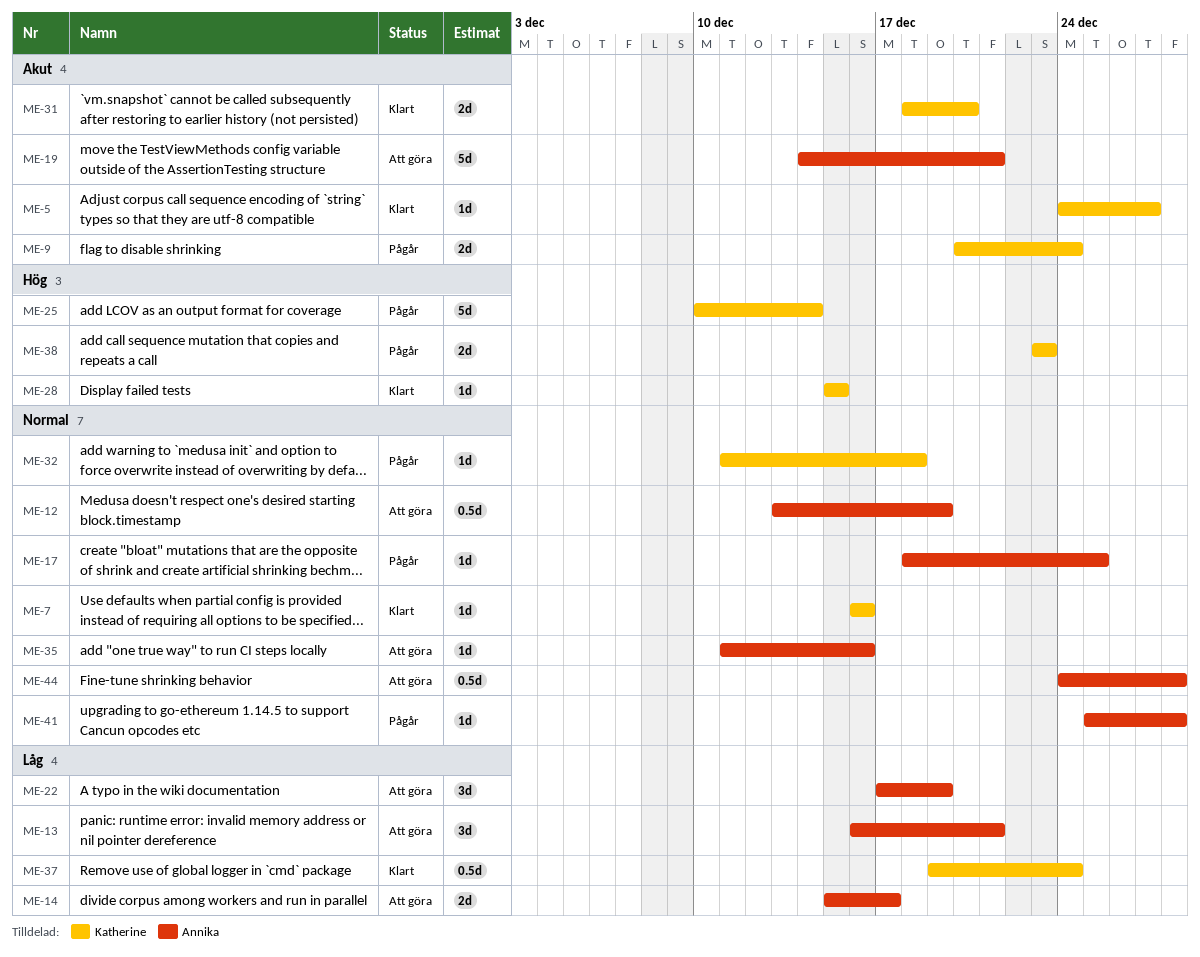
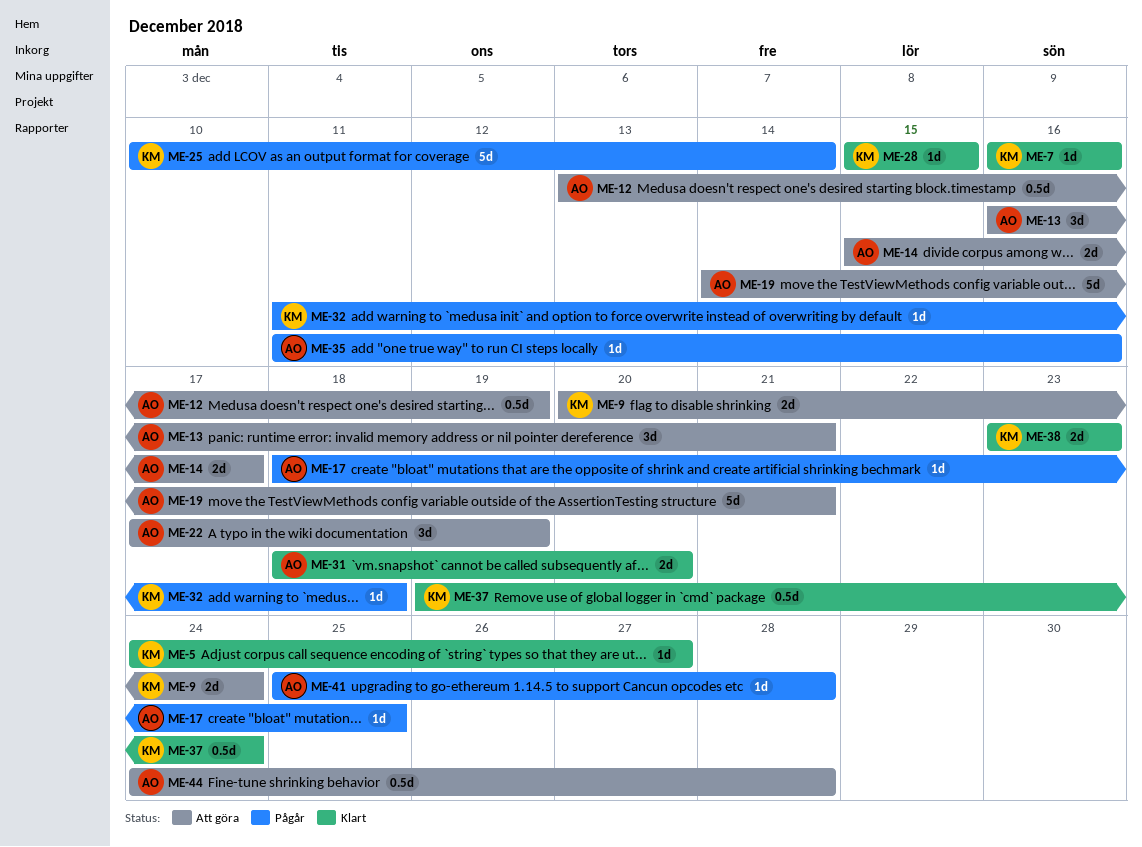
ME-9, status: Pågår -> Att göra
ME-31, owner: Katherine -> Annika
ME-35, status: Att göra -> Pågår
ME-38, status: Pågår -> Klart

